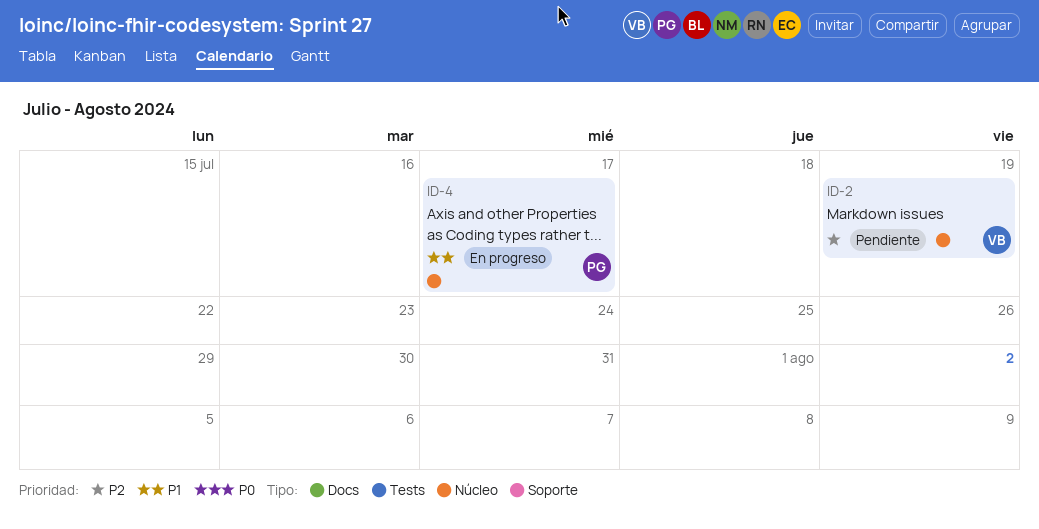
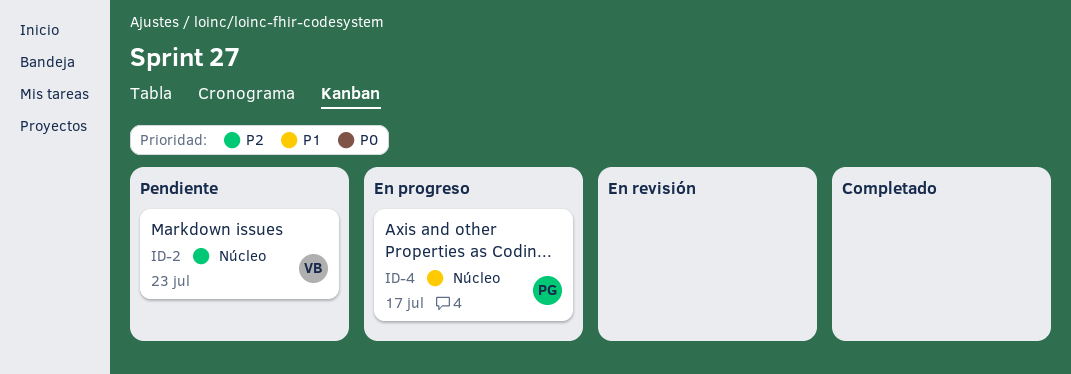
ID-2, due: Jul 19 -> Jul 23

